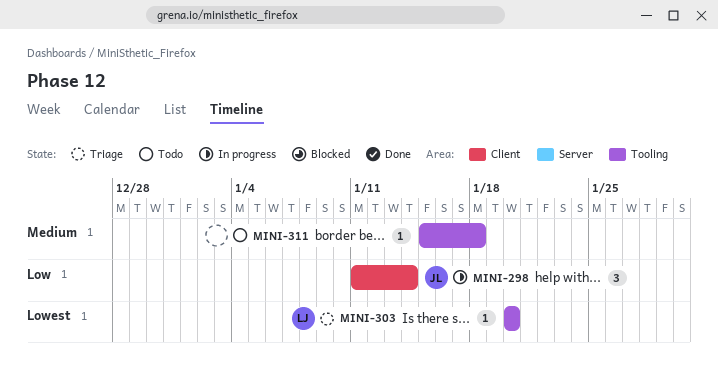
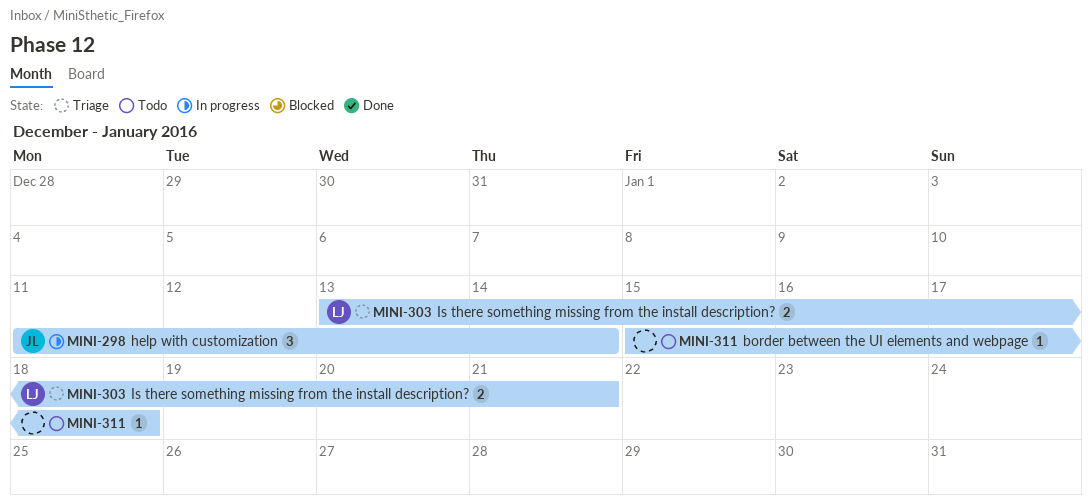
MINI-303, estimate: 1 -> 2
MINI-303, start: Jan 20 -> Jan 13
MINI-303, due: Jan 20 -> Jan 21

